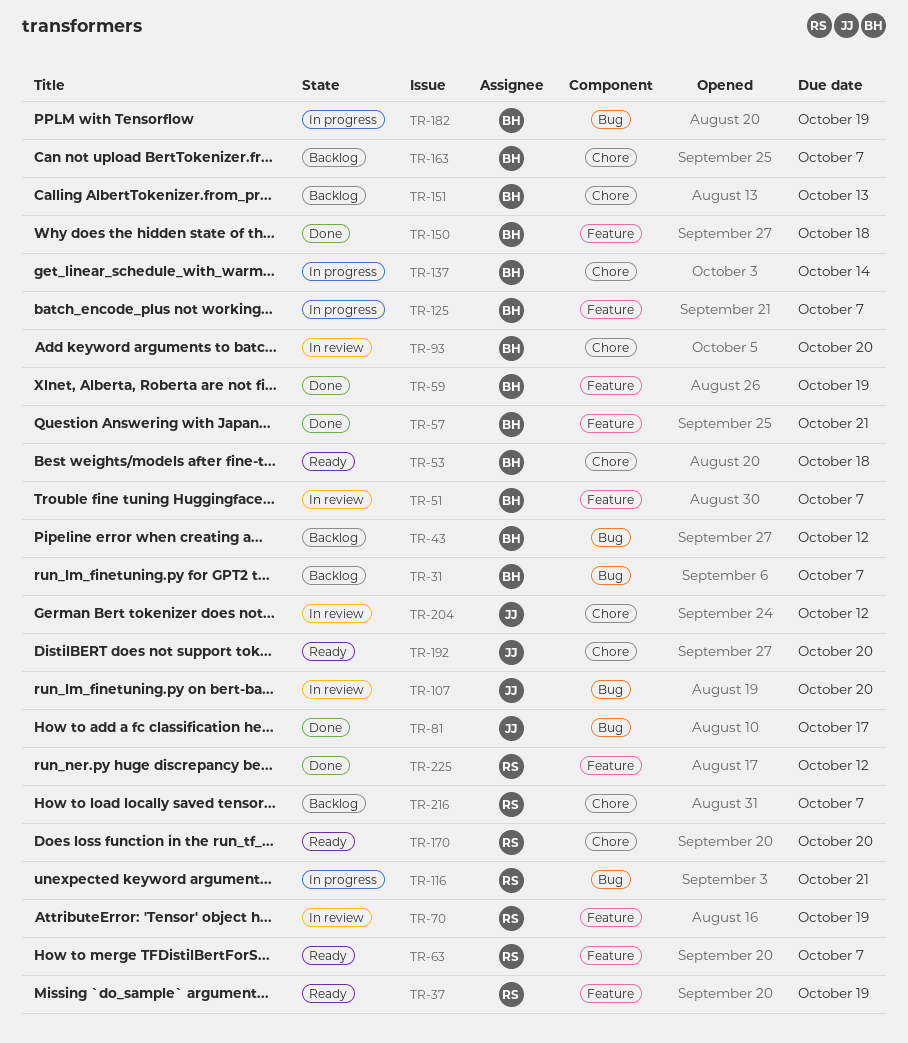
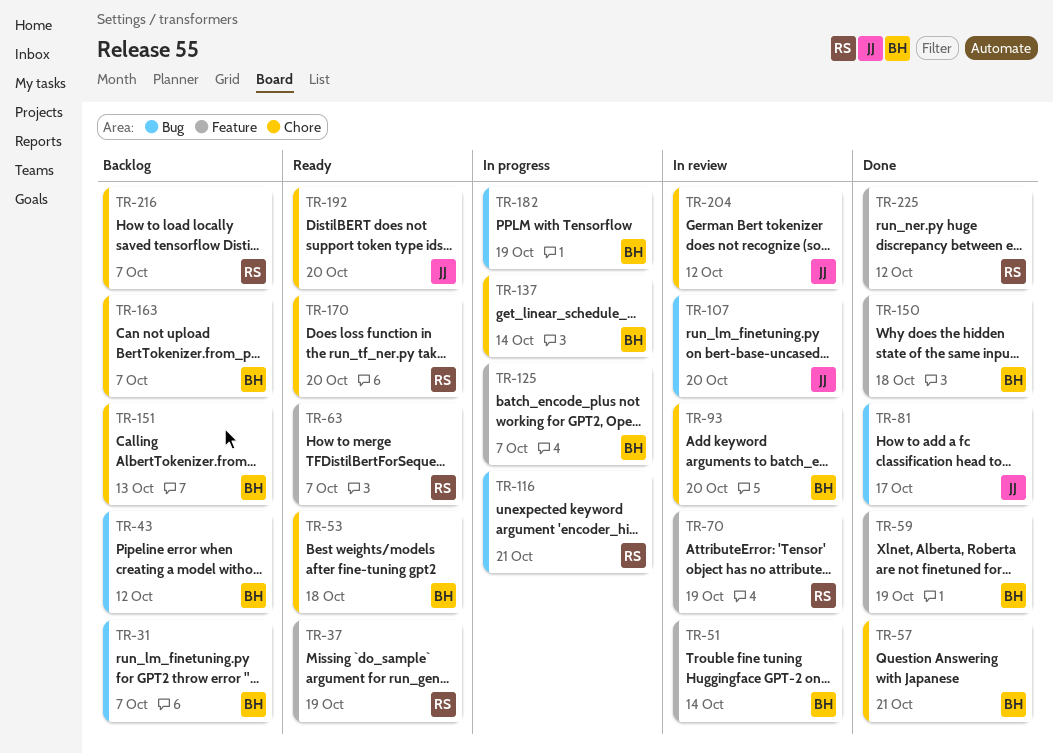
TR-51, due: Oct 7 -> Oct 14
TR-57, label: Feature -> Chore

